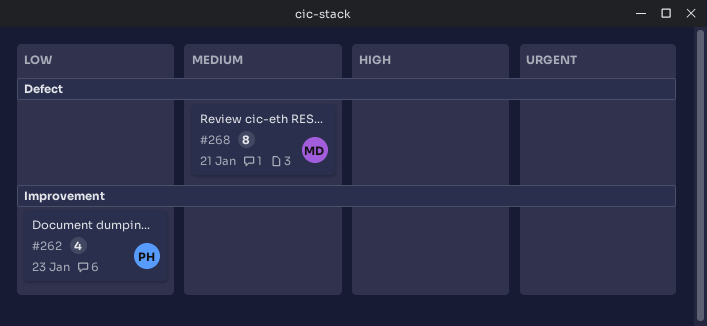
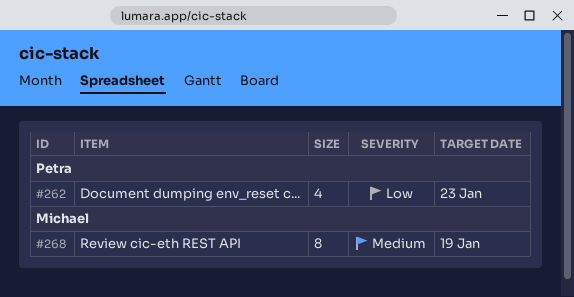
#268, due: Jan 21 -> Jan 19

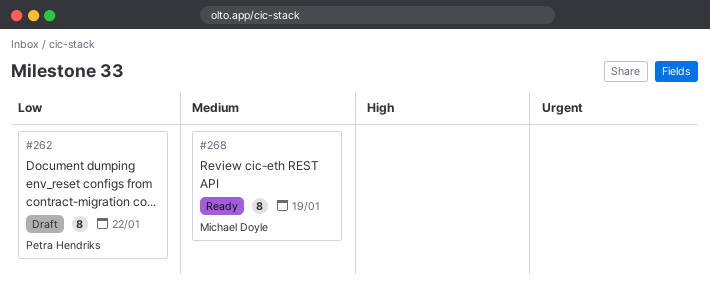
#262, estimate: 4 -> 8
#262, due: Jan 23 -> Jan 22

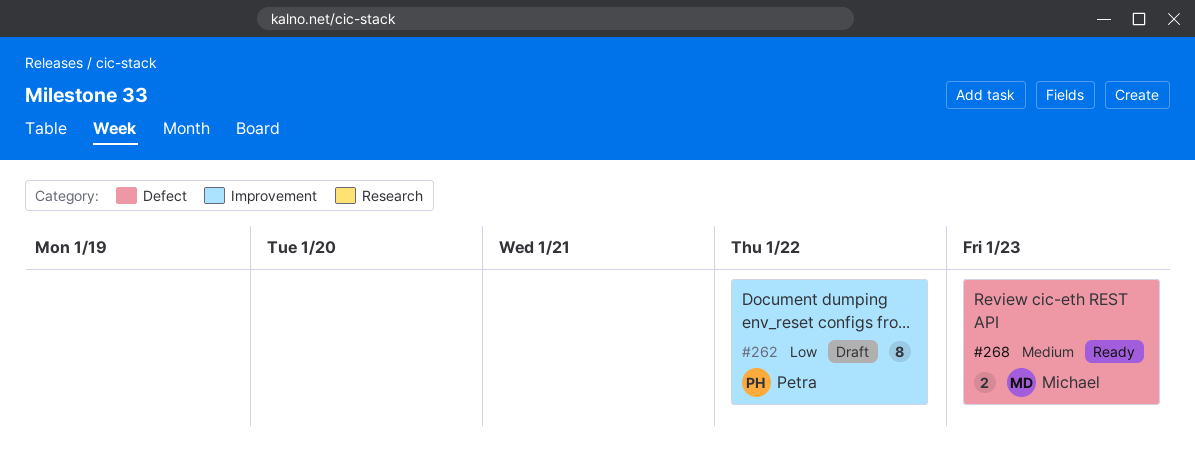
#268, estimate: 8 -> 2
#268, due: Jan 19 -> Jan 23

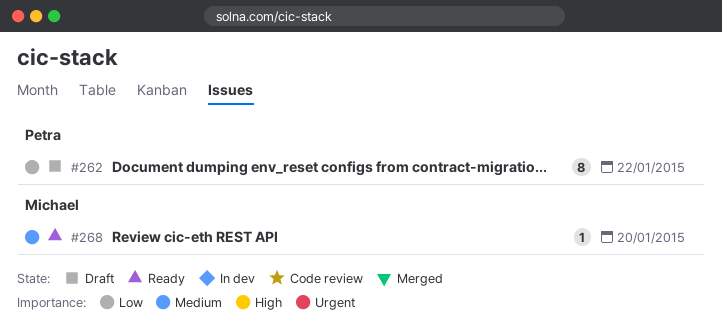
#268, estimate: 2 -> 1
#268, due: Jan 23 -> Jan 20

